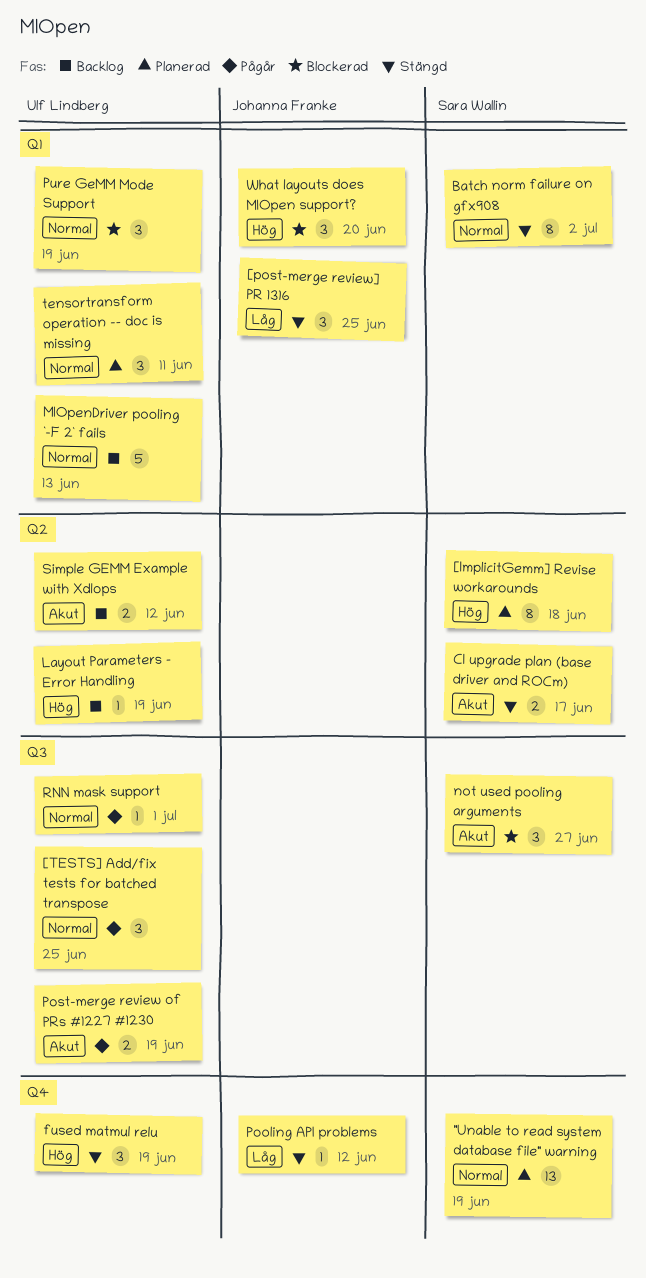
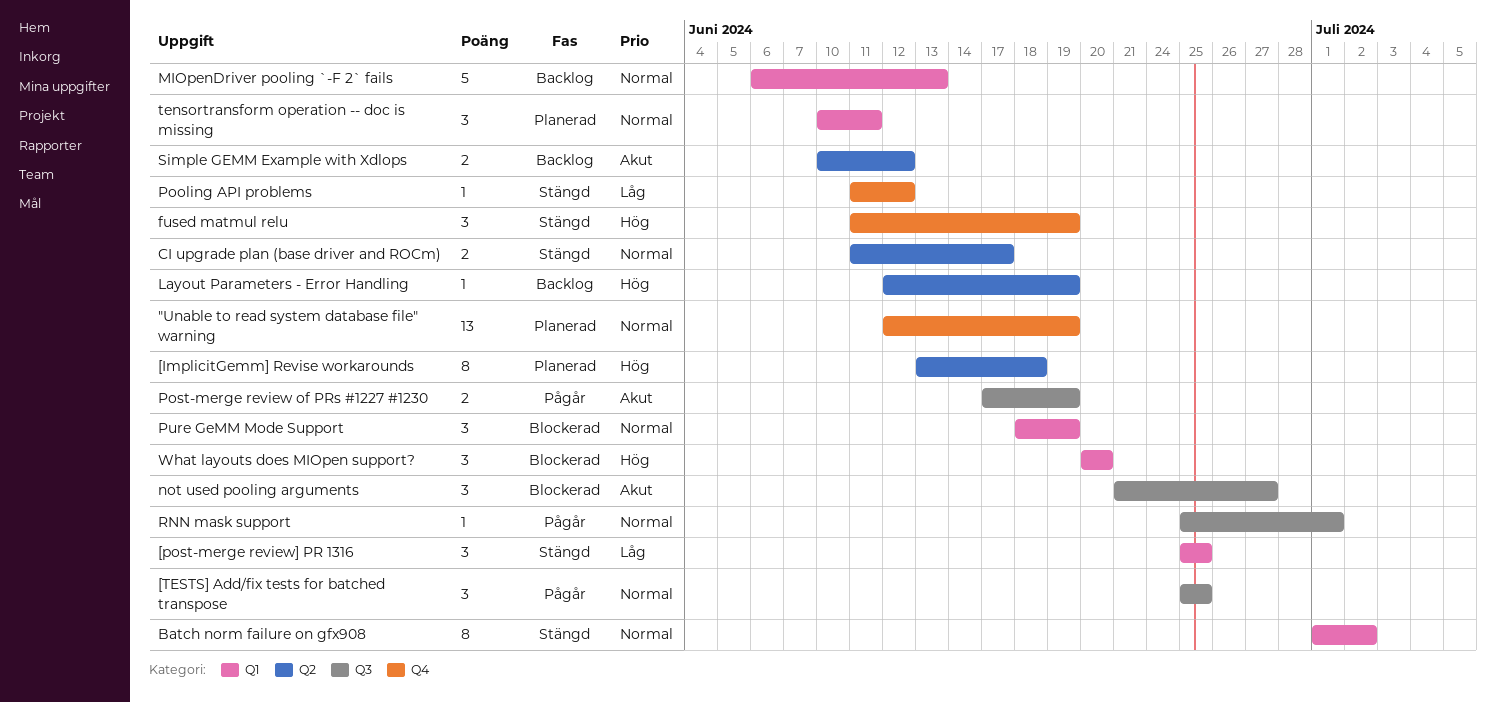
CI upgrade plan (base driver and ROCm), priority: Akut -> Normal

